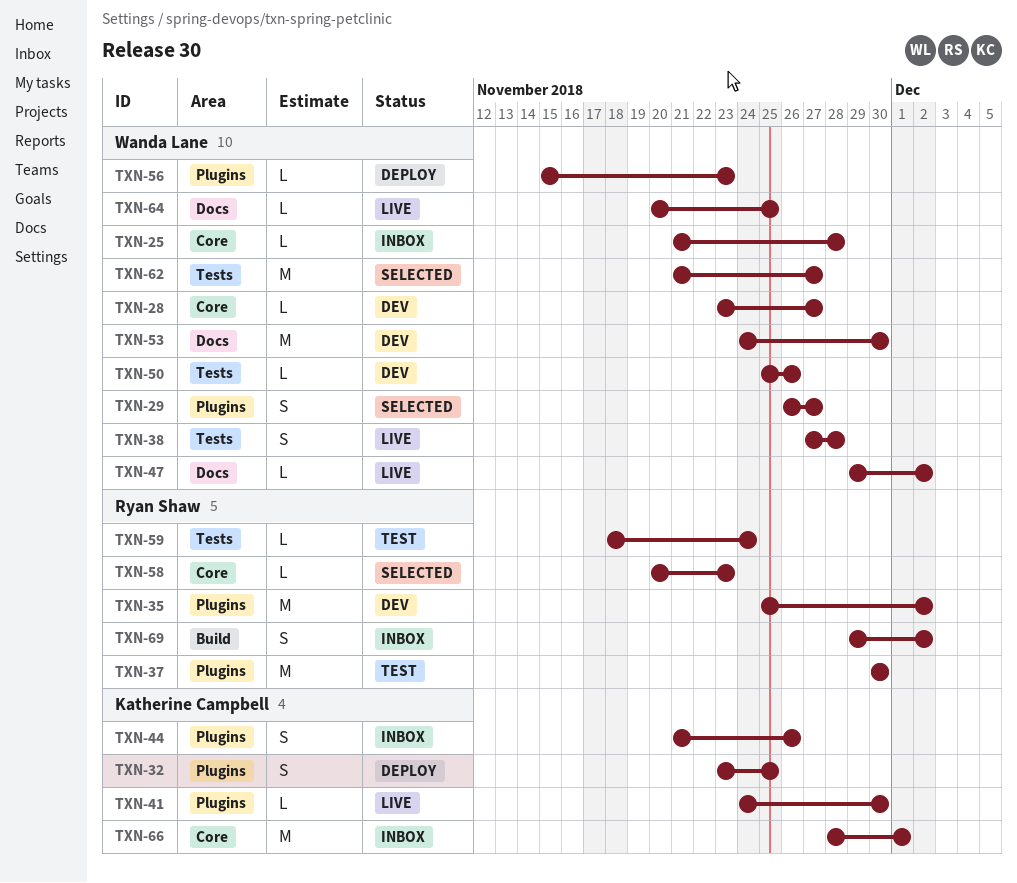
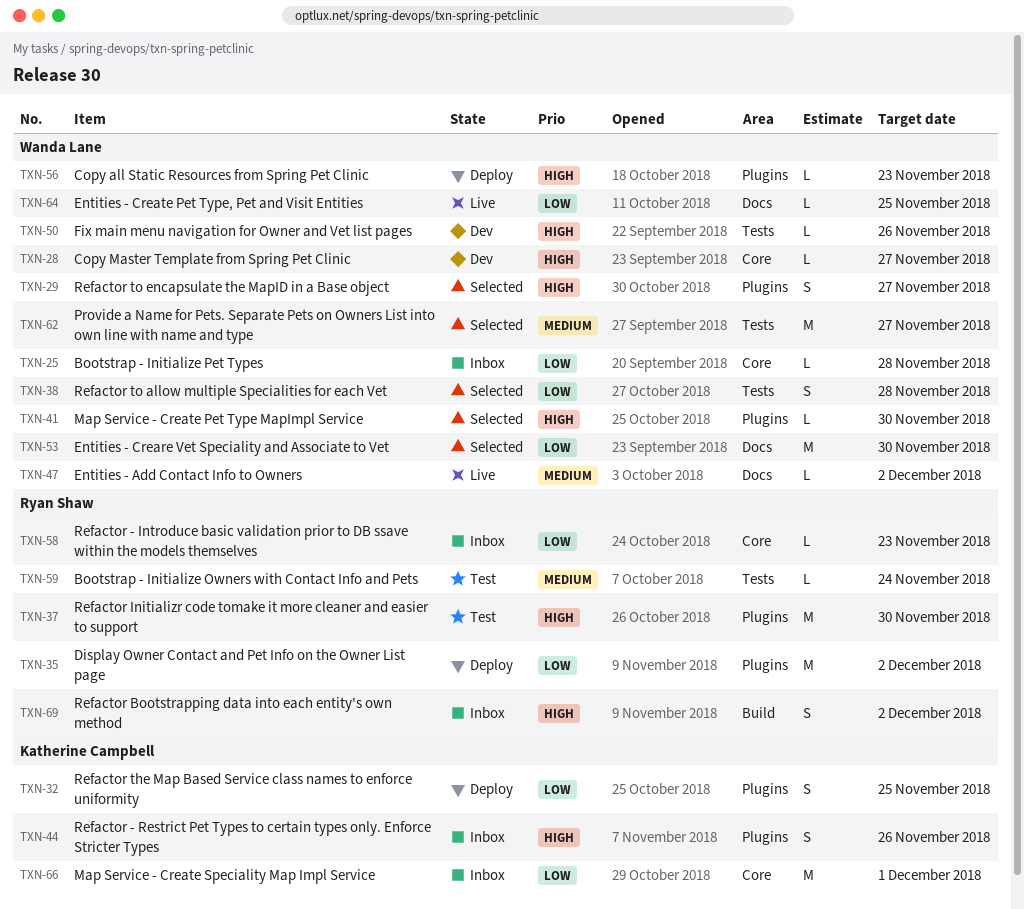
TXN-35, status: Dev -> Deploy
TXN-38, status: Live -> Selected
TXN-41, status: Live -> Selected
TXN-41, owner: Katherine Campbell -> Wanda Lane
TXN-53, status: Dev -> Selected
TXN-58, status: Selected -> Inbox

